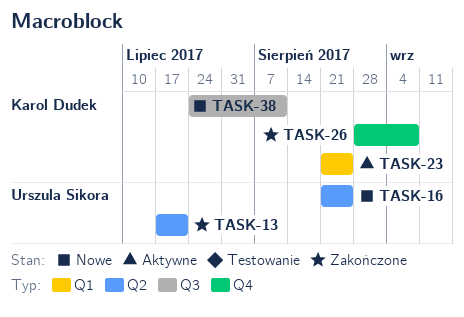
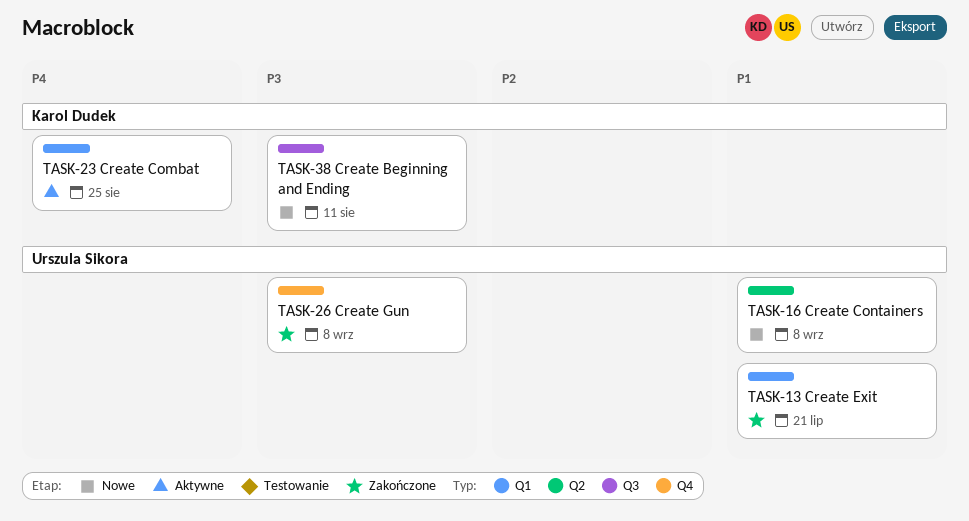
TASK-13, label: Q2 -> Q1
TASK-16, due: Aug 25 -> Sep 8
TASK-26, owner: Karol Dudek -> Urszula Sikora

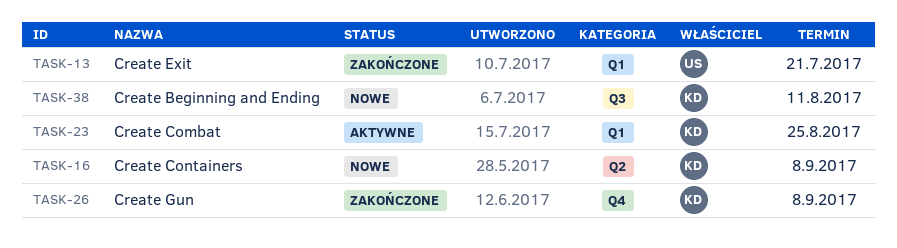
TASK-16, owner: Urszula Sikora -> Karol Dudek
TASK-26, owner: Urszula Sikora -> Karol Dudek

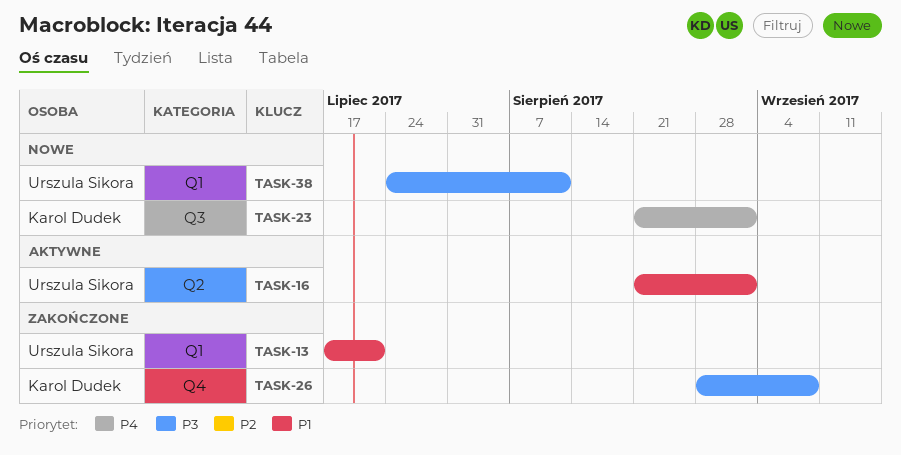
TASK-16, status: Nowe -> Aktywne
TASK-16, owner: Karol Dudek -> Urszula Sikora
TASK-16, due: Sep 8 -> Sep 1
TASK-23, status: Aktywne -> Nowe
TASK-23, label: Q1 -> Q3
TASK-23, due: Aug 25 -> Sep 1
TASK-38, owner: Karol Dudek -> Urszula Sikora
TASK-38, label: Q3 -> Q1

